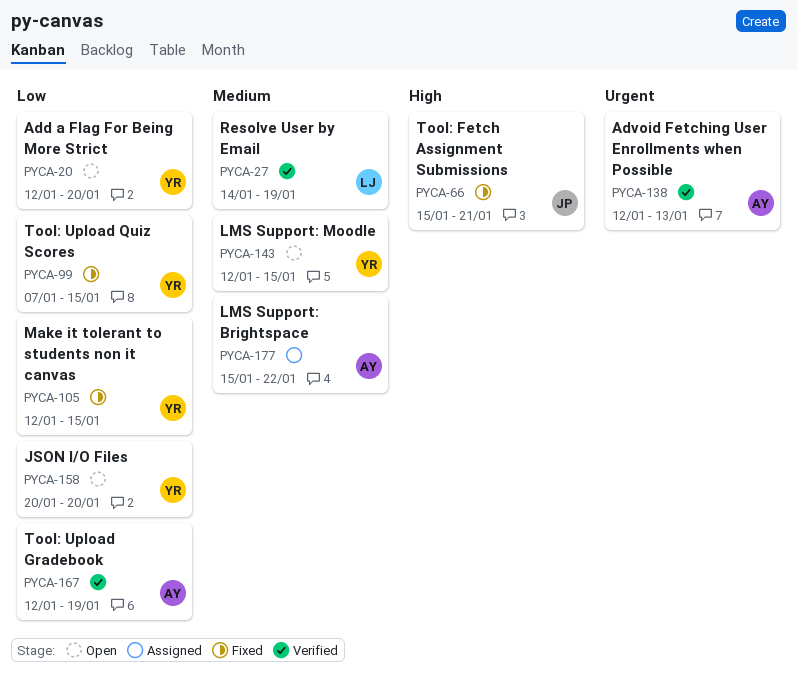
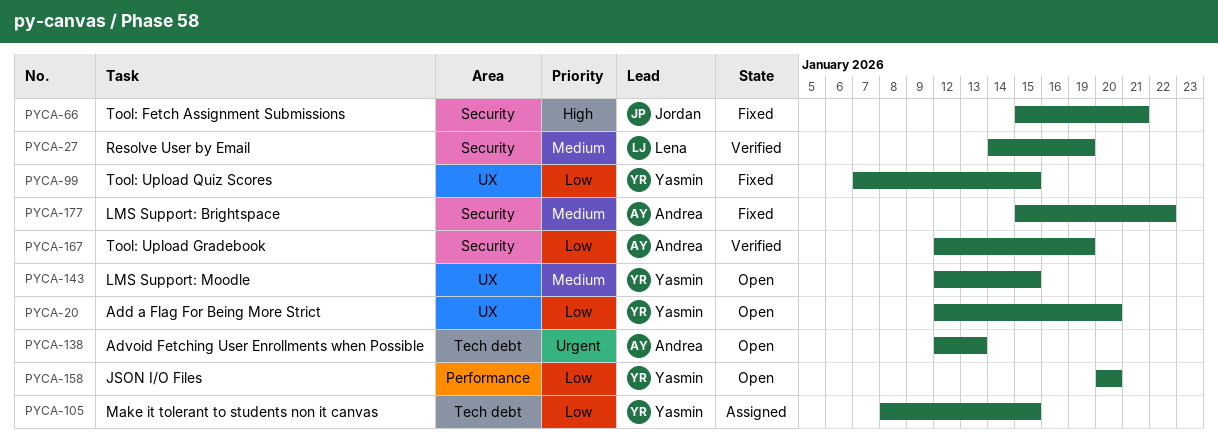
PYCA-105, status: Fixed -> Assigned
PYCA-105, start: Jan 12 -> Jan 8
PYCA-138, status: Verified -> Open
PYCA-177, status: Assigned -> Fixed

